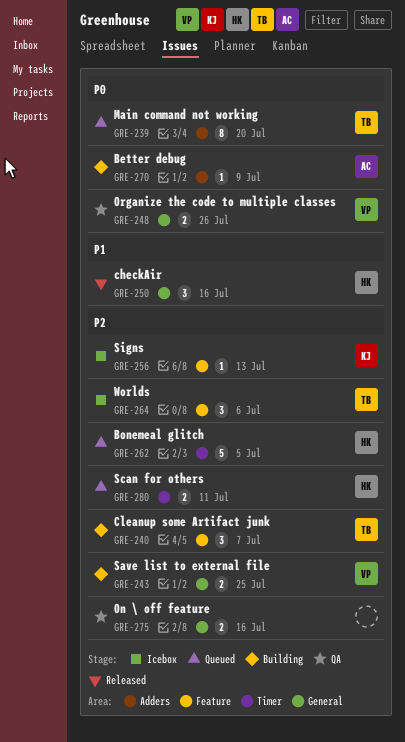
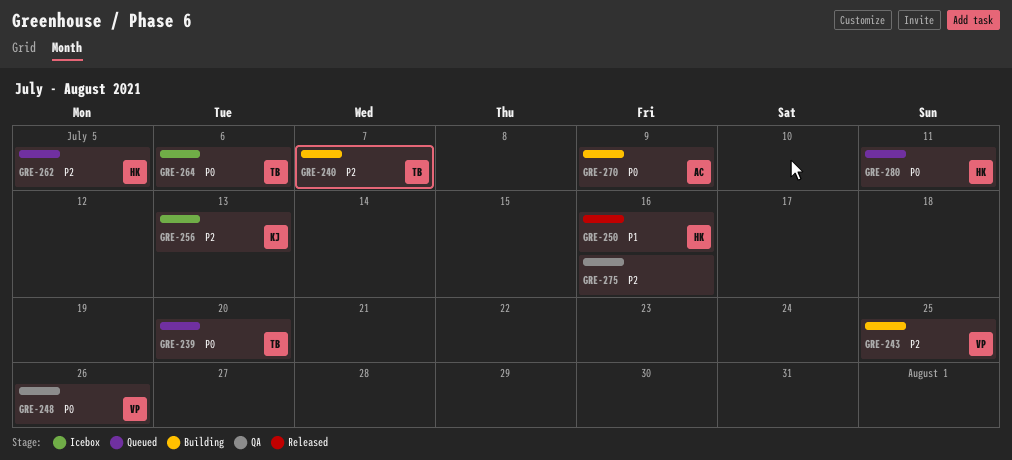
GRE-264, priority: P2 -> P0
GRE-280, priority: P2 -> P0

